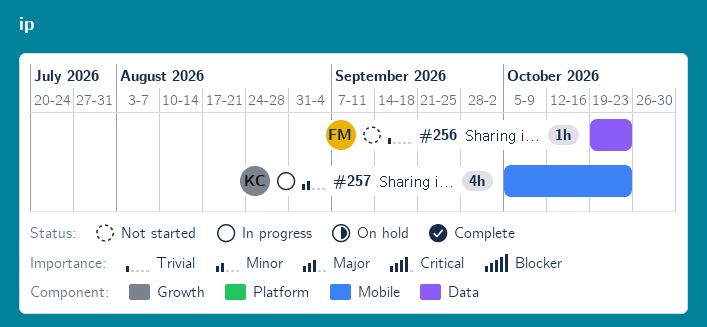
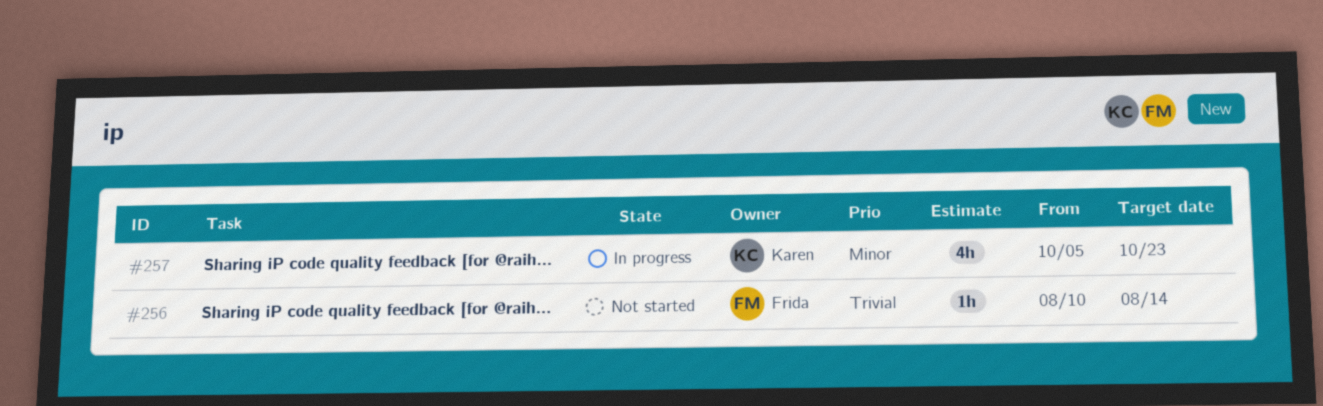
#256, start: Oct 19 -> Aug 10
#256, due: Oct 23 -> Aug 14

